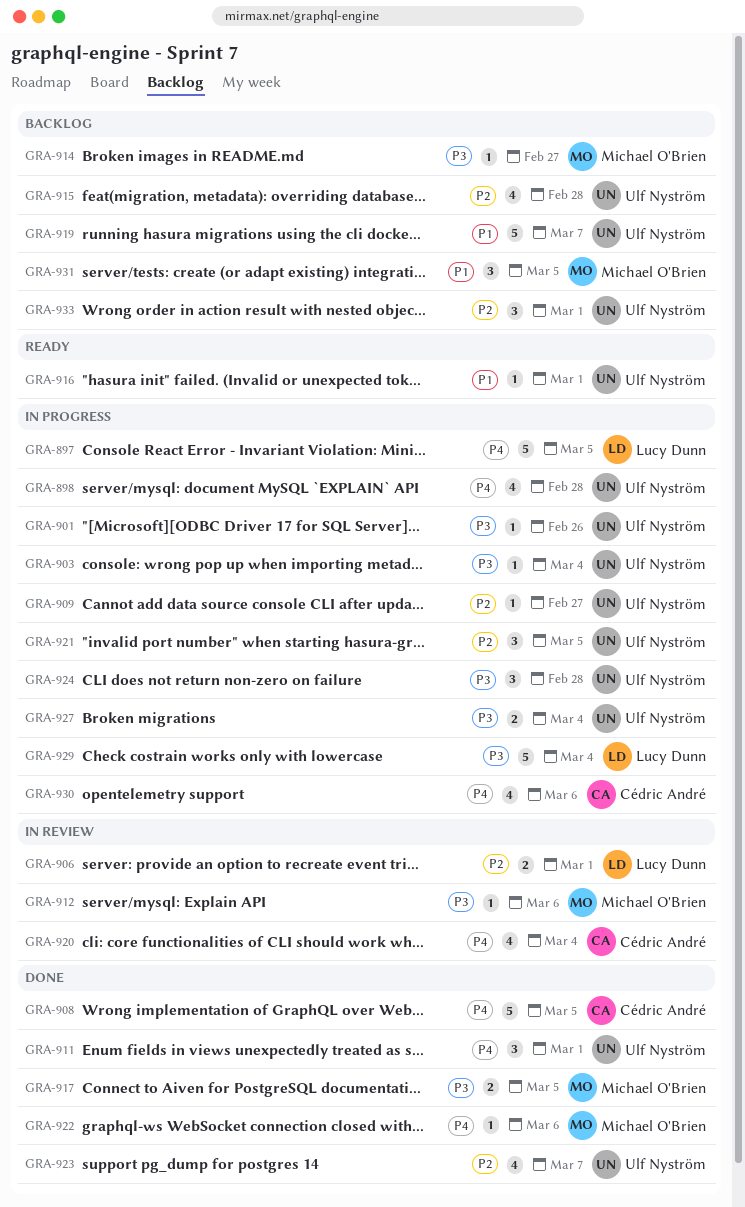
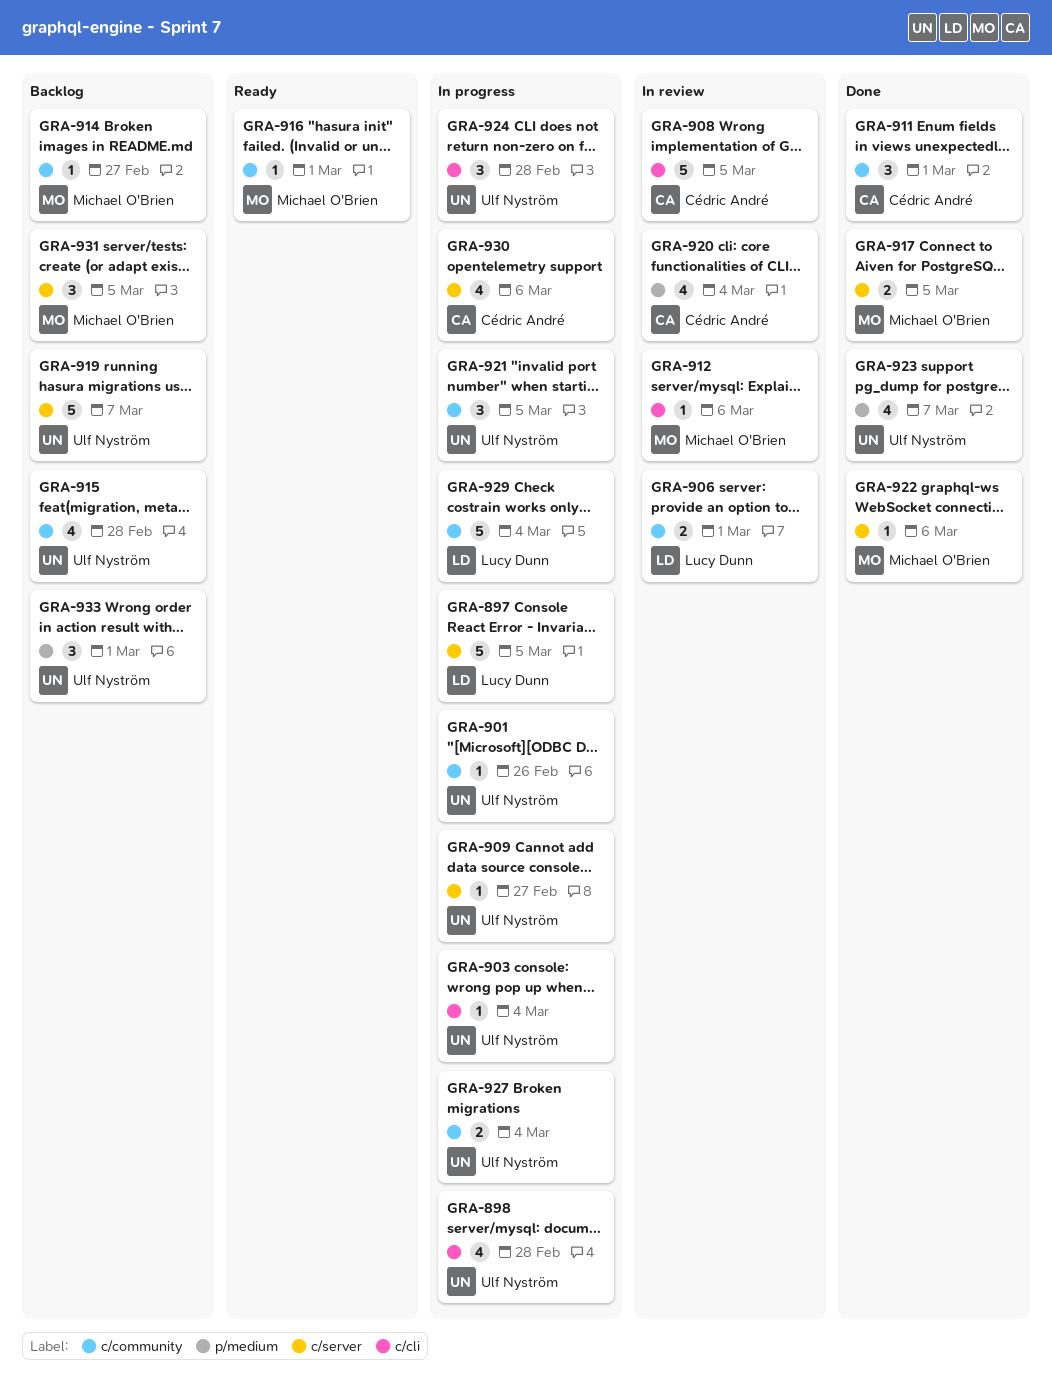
GRA-908, status: Done -> In review
GRA-911, owner: Ulf Nyström -> Cédric André
GRA-916, owner: Ulf Nyström -> Michael O'Brien

